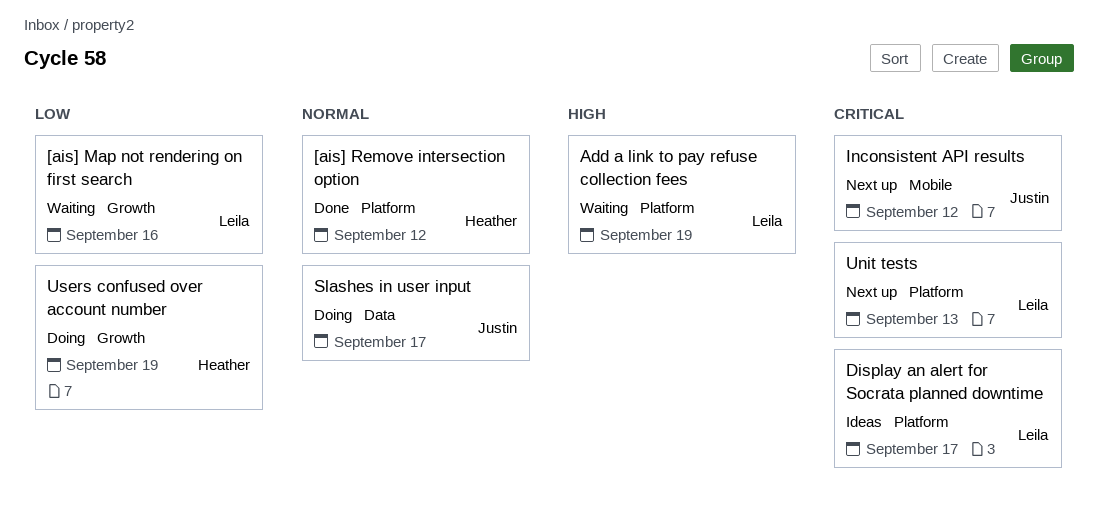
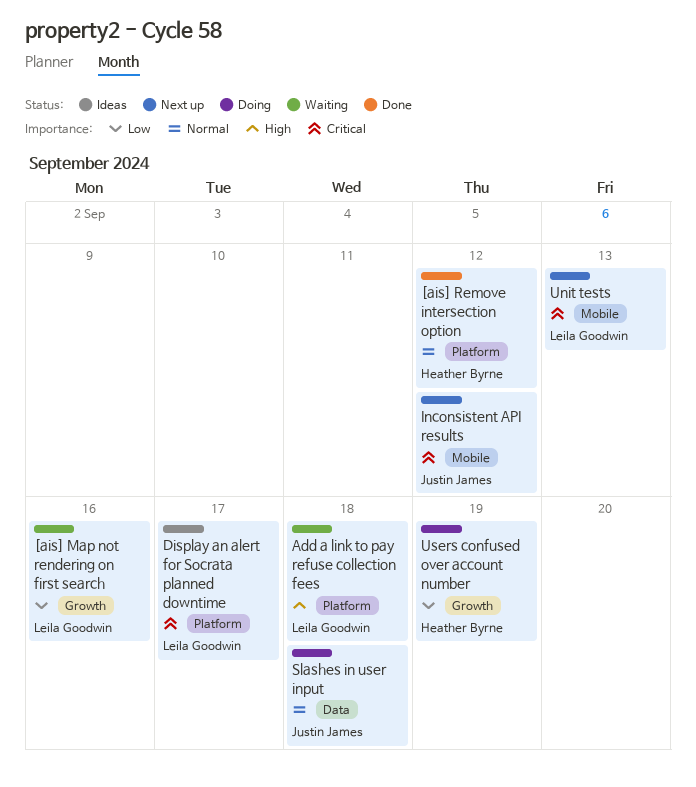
Add a link to pay refuse collection fees, due: Sep 19 -> Sep 18
Slashes in user input, due: Sep 17 -> Sep 18
Unit tests, label: Platform -> Mobile

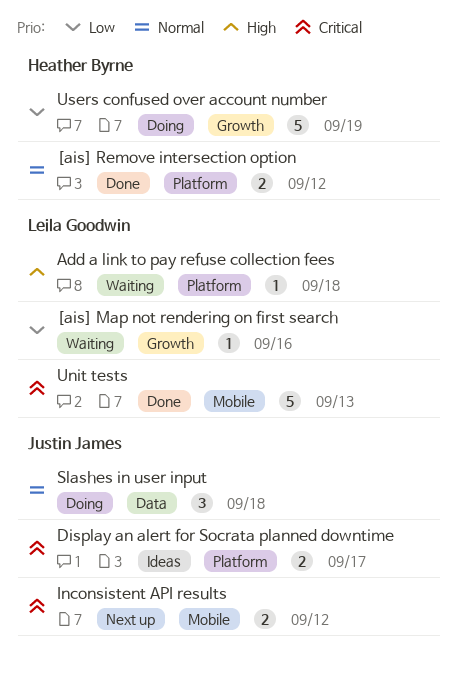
Display an alert for Socrata planned downtime, owner: Leila Goodwin -> Justin James
Unit tests, status: Next up -> Done

